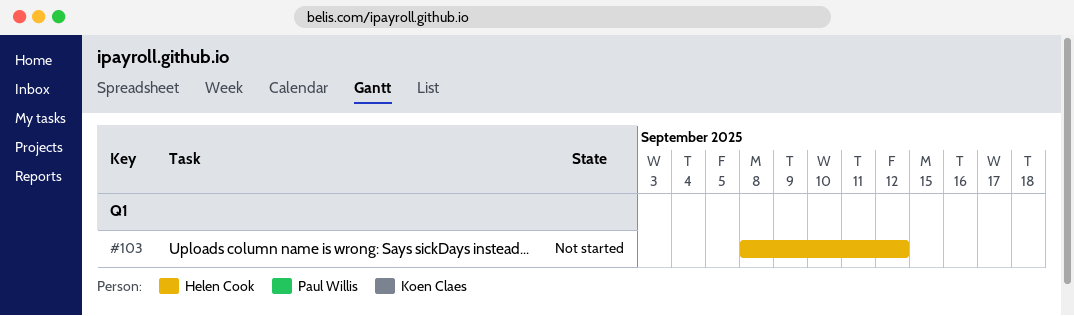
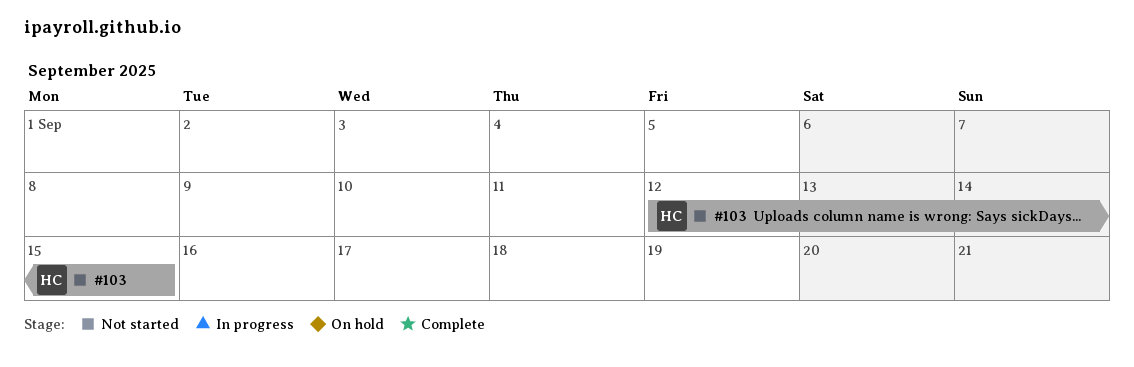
#103, start: Sep 8 -> Sep 12
#103, due: Sep 12 -> Sep 15

